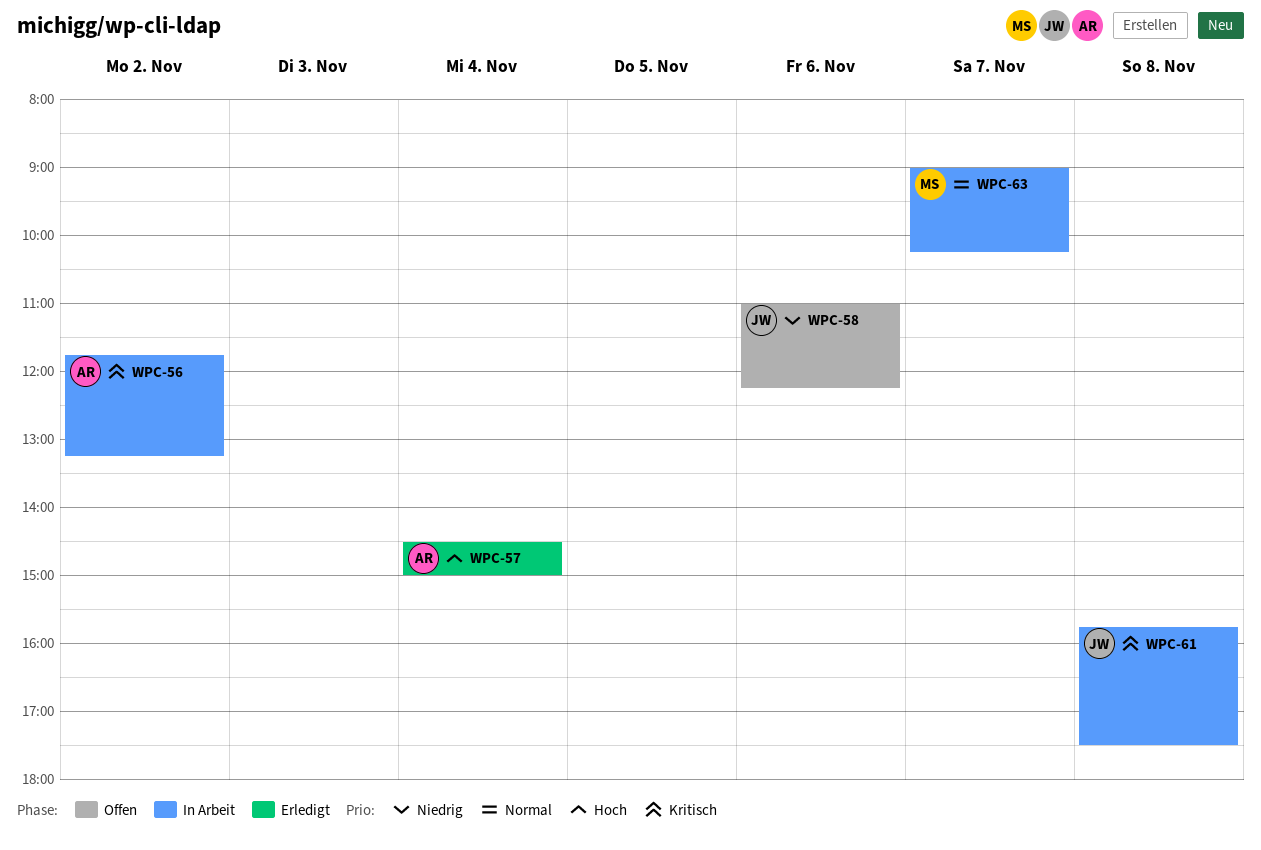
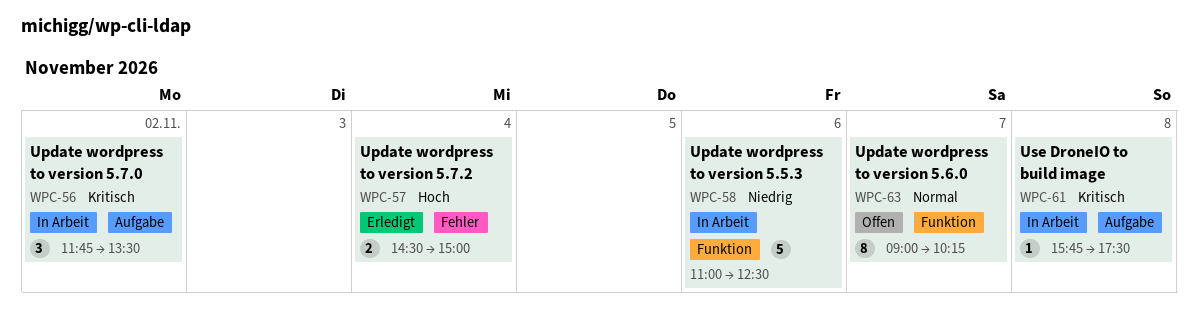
WPC-56, ends: 13:15 -> 13:30
WPC-58, status: Offen -> In Arbeit
WPC-58, ends: 12:15 -> 12:30
WPC-63, status: In Arbeit -> Offen

